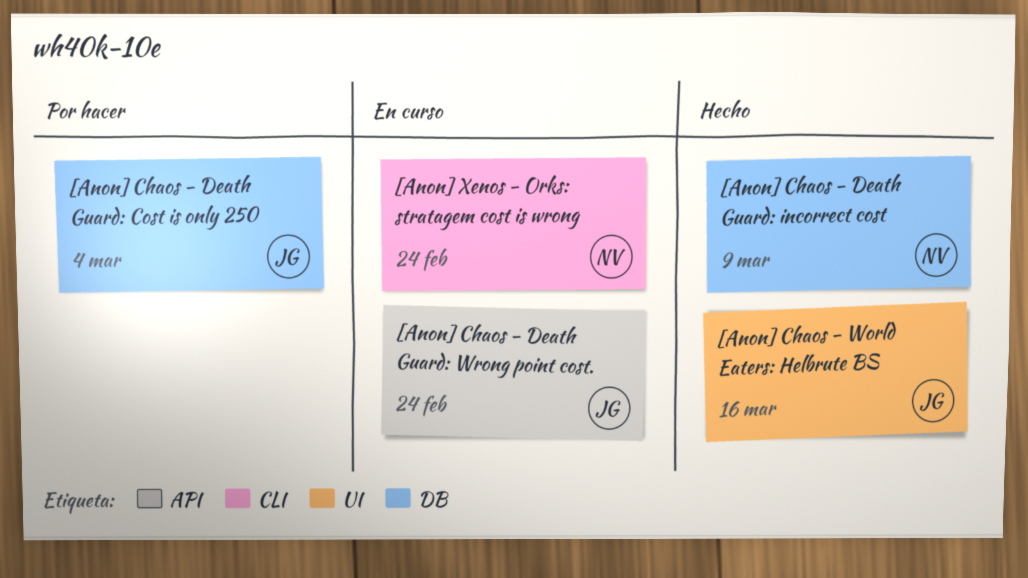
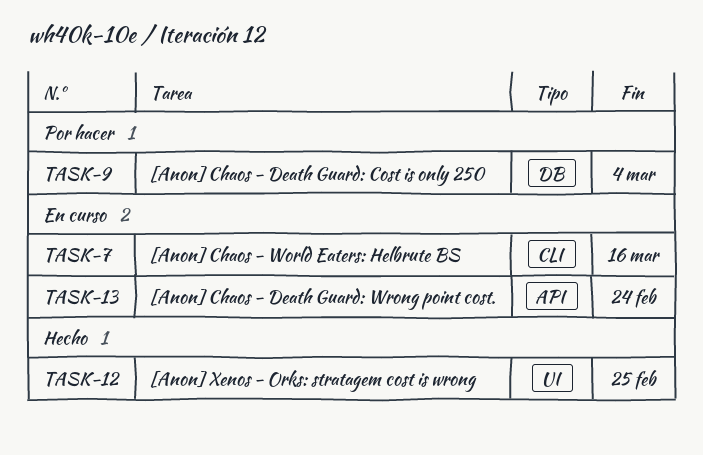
[Anon] Chaos - Death Guard: incorrect cost: present -> none
[Anon] Chaos - World Eaters: Helbrute BS, status: Hecho -> En curso
[Anon] Chaos - World Eaters: Helbrute BS, label: UI -> CLI
[Anon] Xenos - Orks: stratagem cost is wrong, status: En curso -> Hecho
[Anon] Xenos - Orks: stratagem cost is wrong, label: CLI -> UI
[Anon] Xenos - Orks: stratagem cost is wrong, due: Feb 24 -> Feb 25

